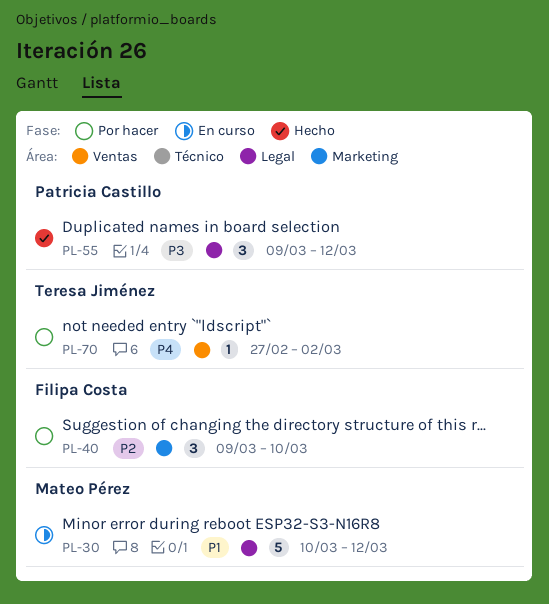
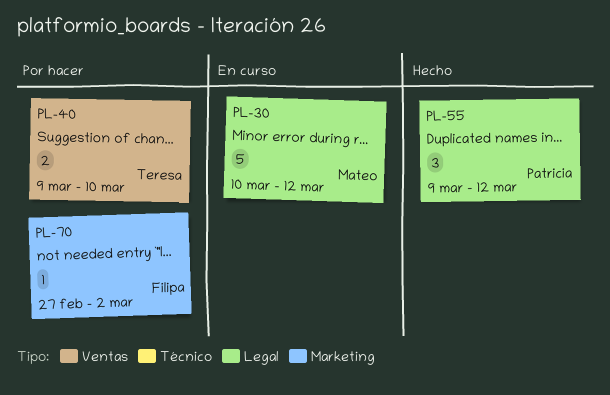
PL-40, owner: Filipa Costa -> Teresa Jiménez
PL-40, label: Marketing -> Ventas
PL-40, estimate: 3 -> 2
PL-70, owner: Teresa Jiménez -> Filipa Costa
PL-70, label: Ventas -> Marketing

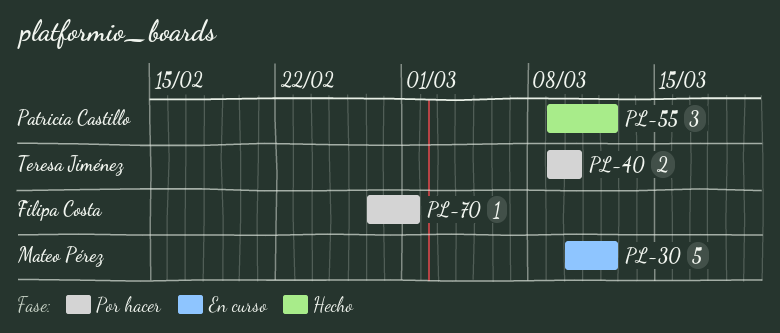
PL-70, due: Mar 2 -> Mar 1

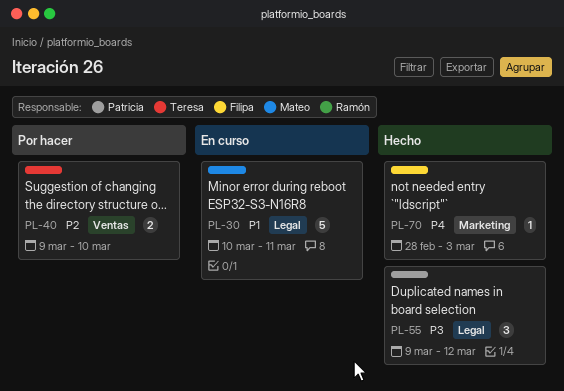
PL-30, due: Mar 12 -> Mar 11
PL-70, status: Por hacer -> Hecho
PL-70, start: Feb 27 -> Feb 28
PL-70, due: Mar 1 -> Mar 3

